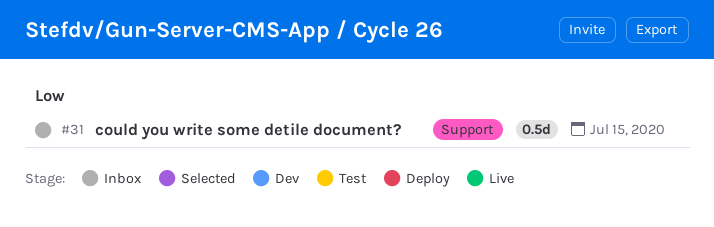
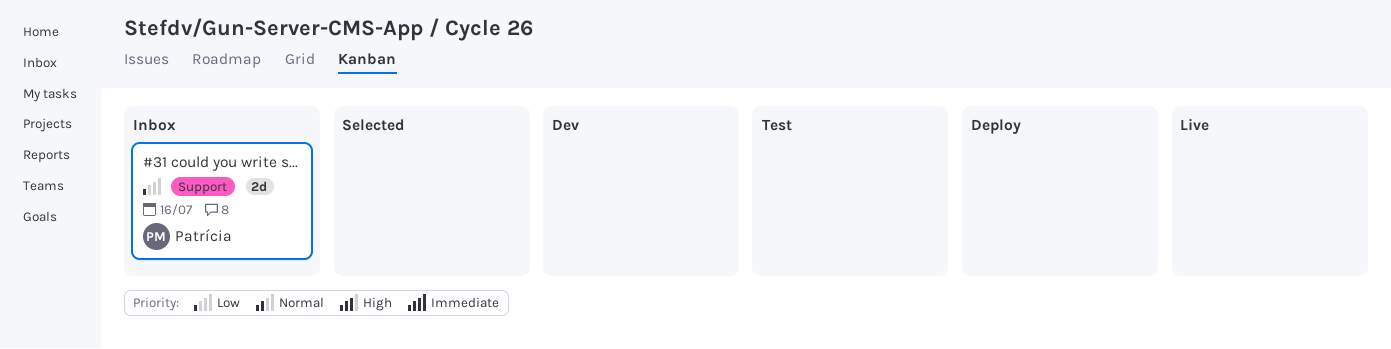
#31, estimate: 0.5d -> 2d
#31, due: Jul 15 -> Jul 16

